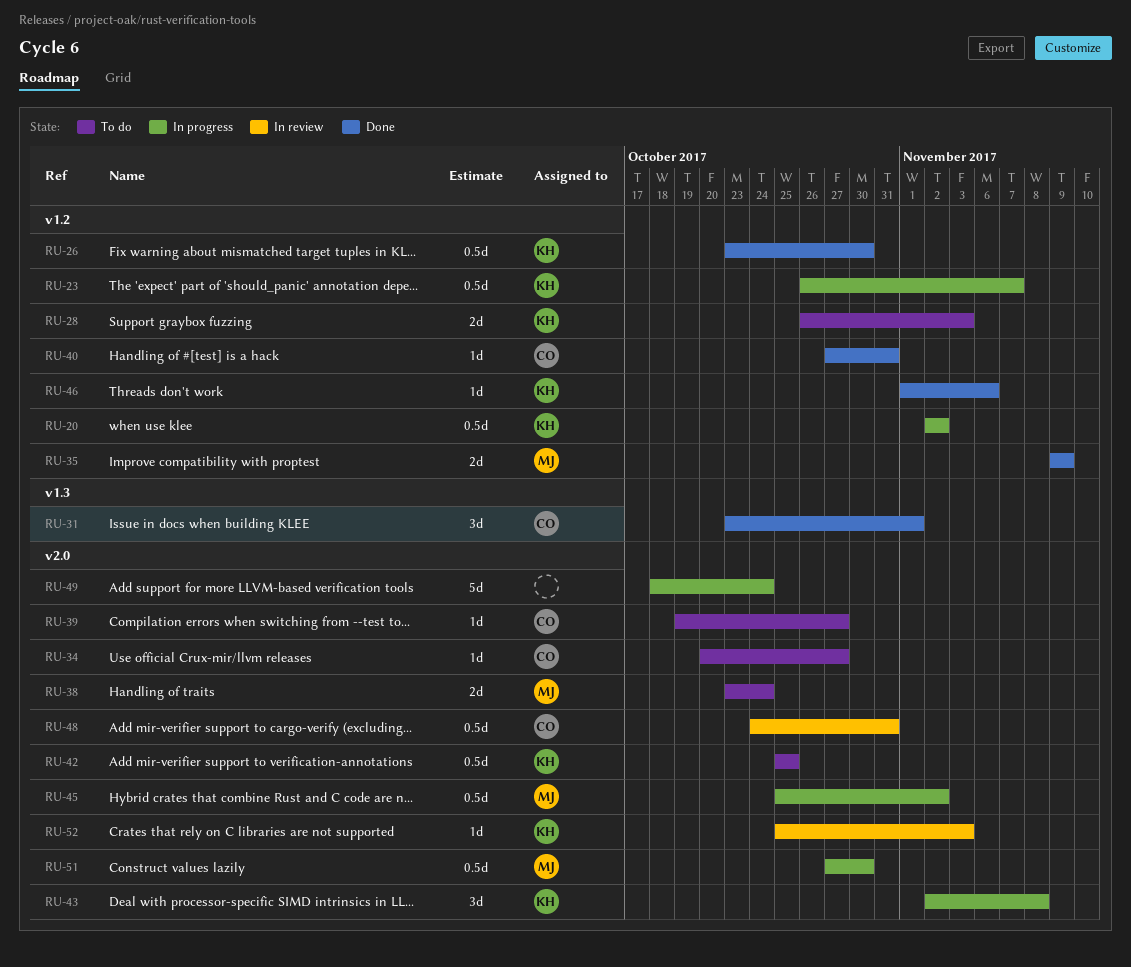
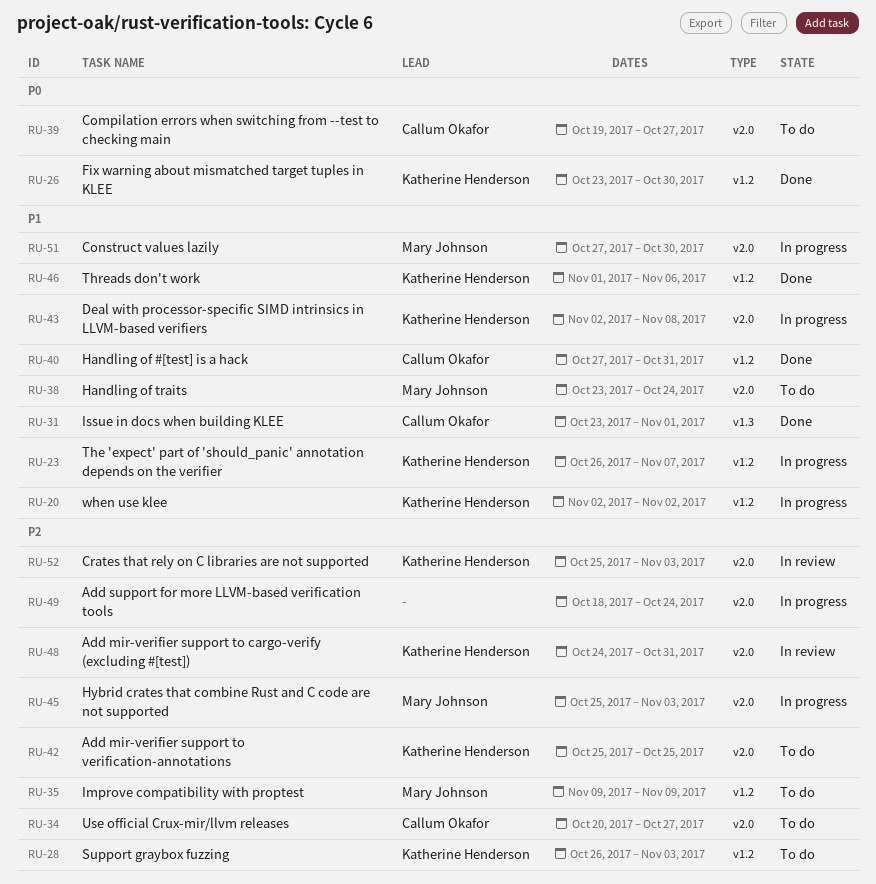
RU-35, status: Done -> To do
RU-45, due: Nov 2 -> Nov 3
RU-48, owner: Callum Okafor -> Katherine Henderson

